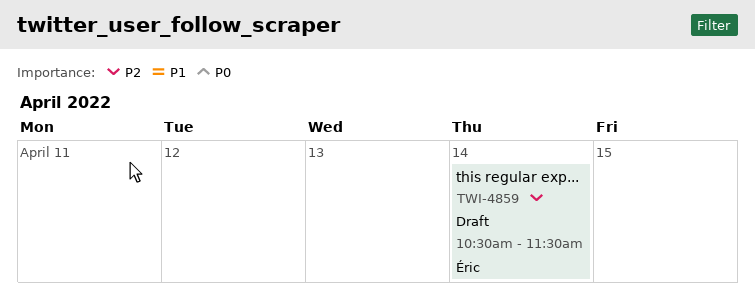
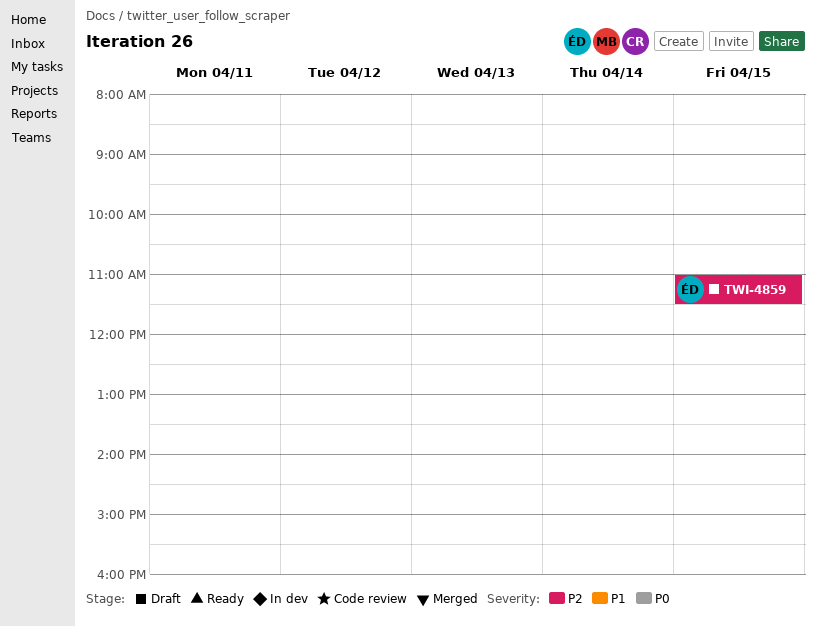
TWI-4859, day: Apr 14 -> Apr 15
TWI-4859, begins: 10:30 -> 11:00

